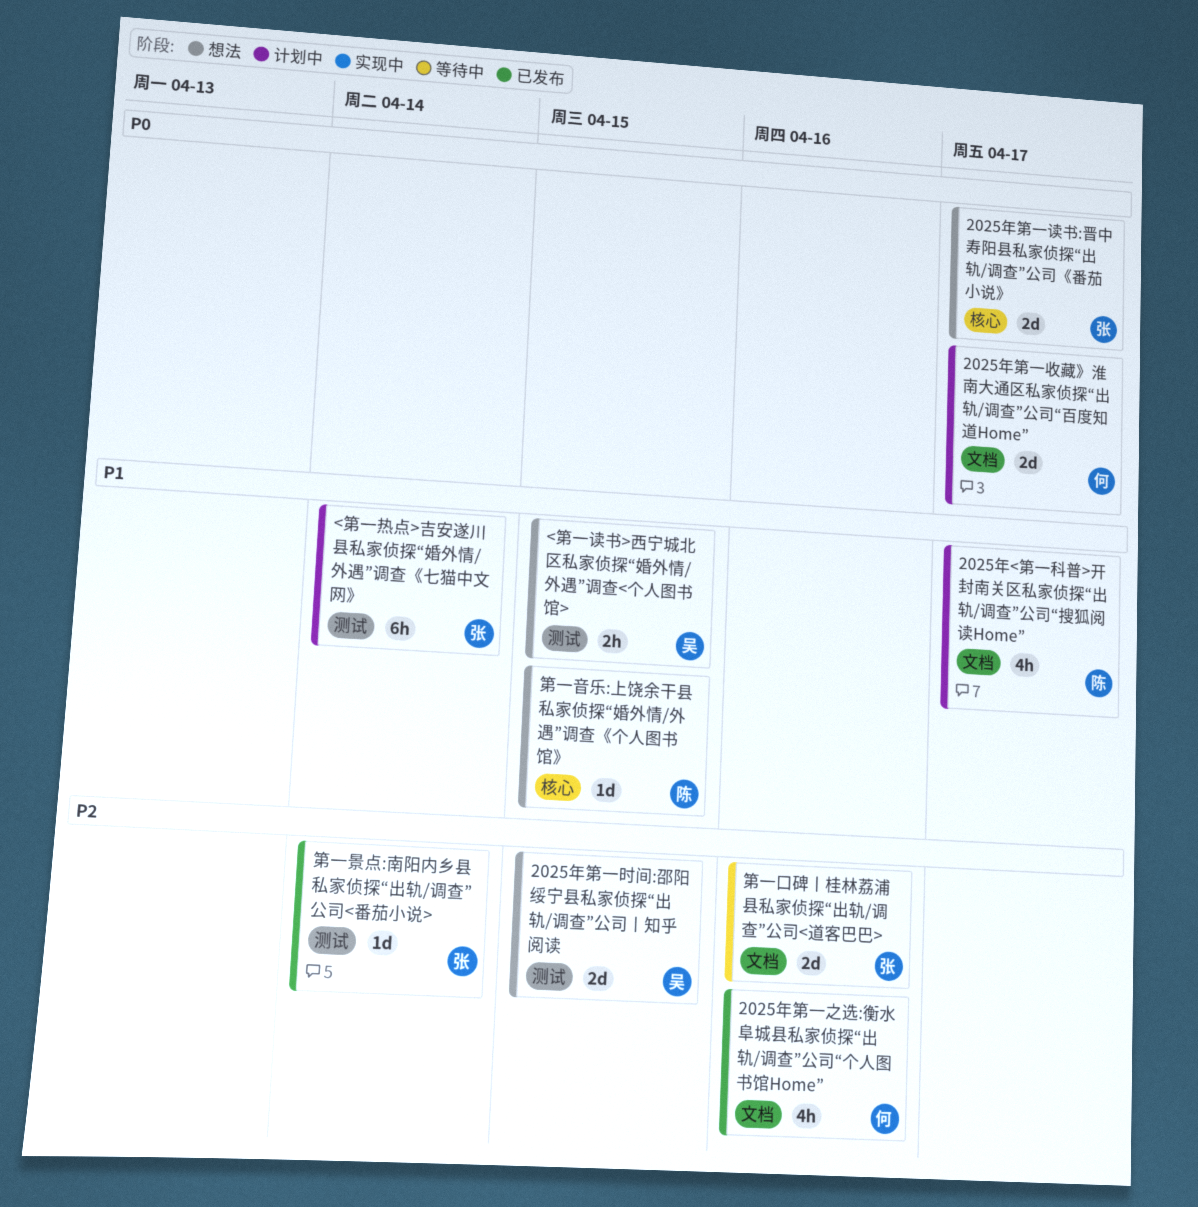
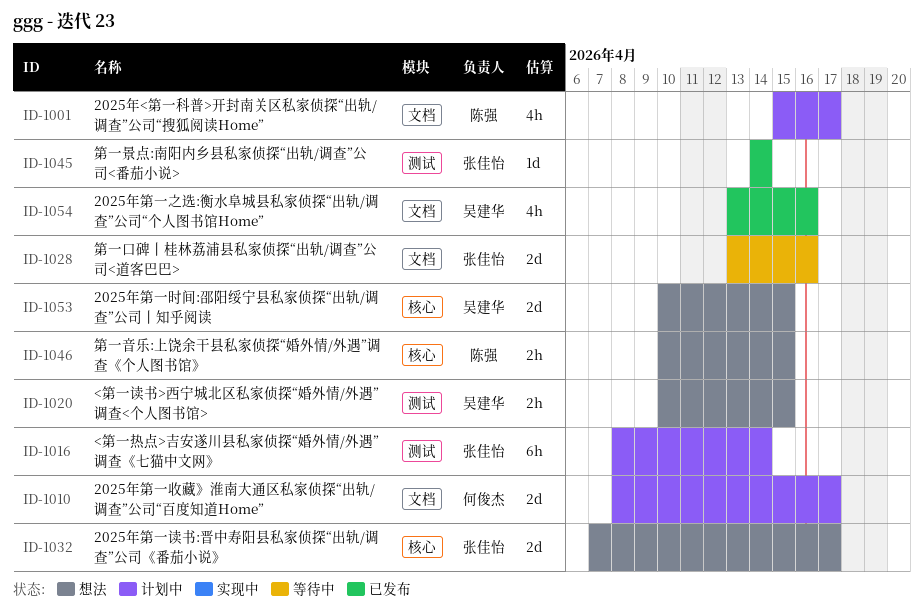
2025年第一之选:衡水阜城县私家侦探“出轨/调查”公司“个人图书馆Home”, owner: 何俊杰 -> 吴建华
2025年第一时间:邵阳绥宁县私家侦探“出轨/调查”公司丨知乎阅读, label: 测试 -> 核心
第一音乐:上饶余干县私家侦探“婚外情/外遇”调查《个人图书馆》, estimate: 1d -> 2h

